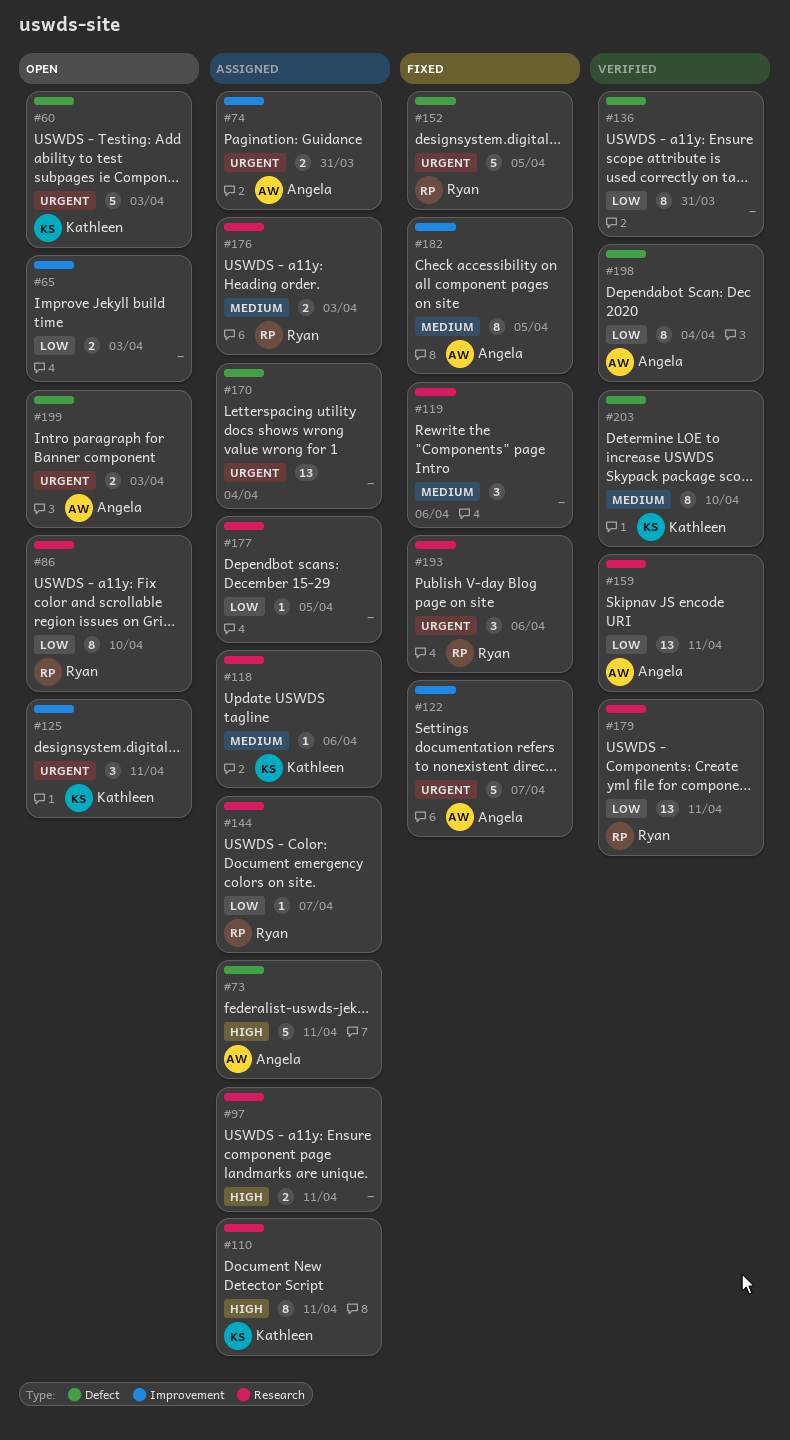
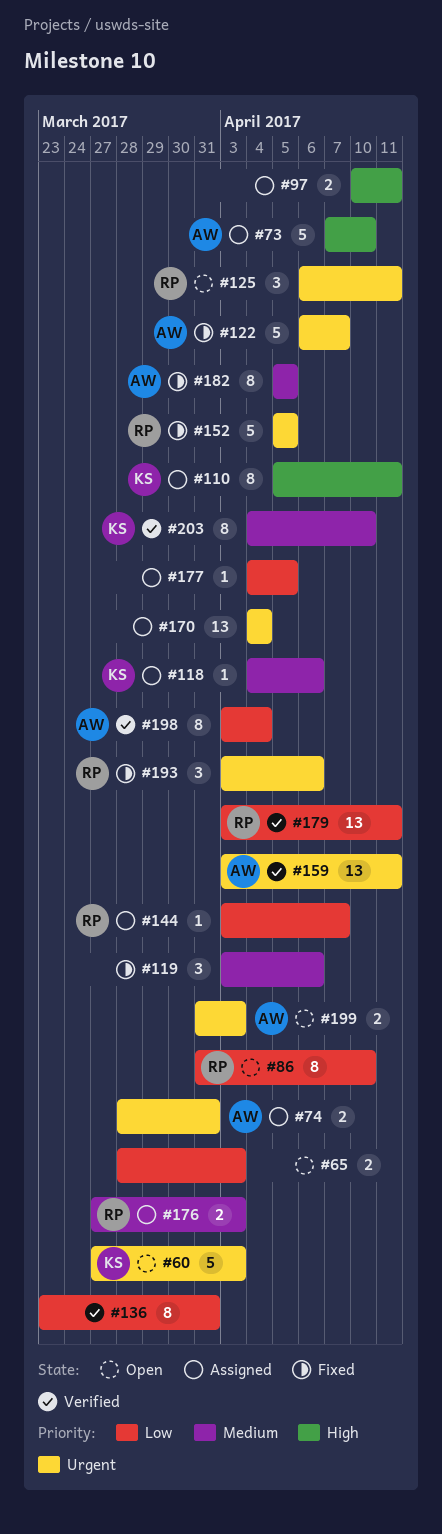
#73, due: Apr 11 -> Apr 10
#125, owner: Kathleen -> Ryan
#159, priority: Low -> Urgent

